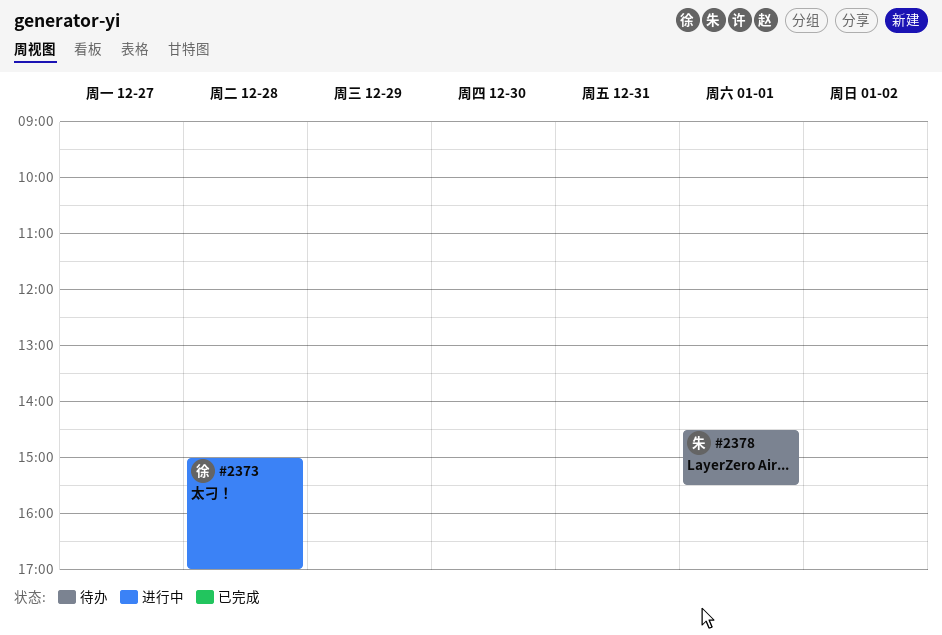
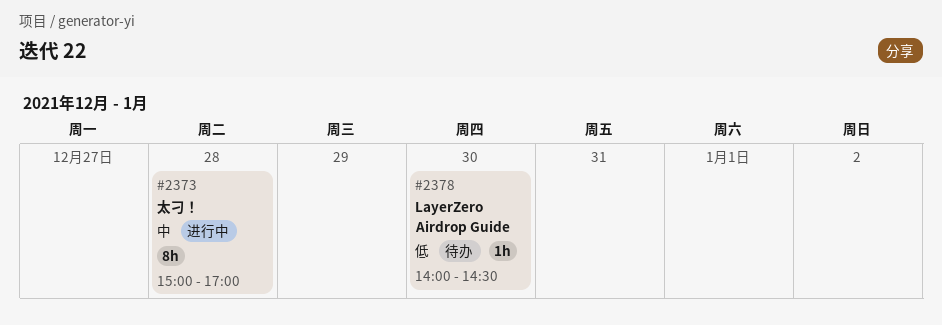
#2378, day: Jan 1 -> Dec 30
#2378, begins: 14:30 -> 14:00
#2378, ends: 15:30 -> 14:30

